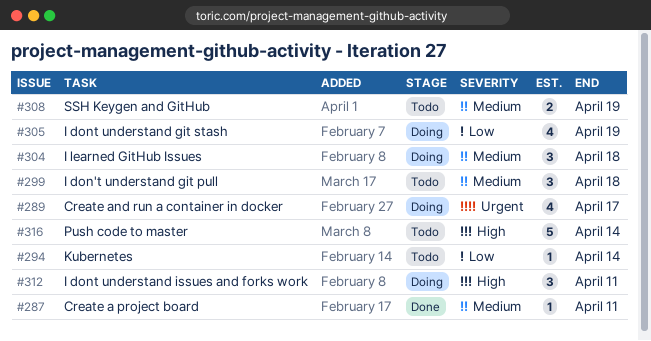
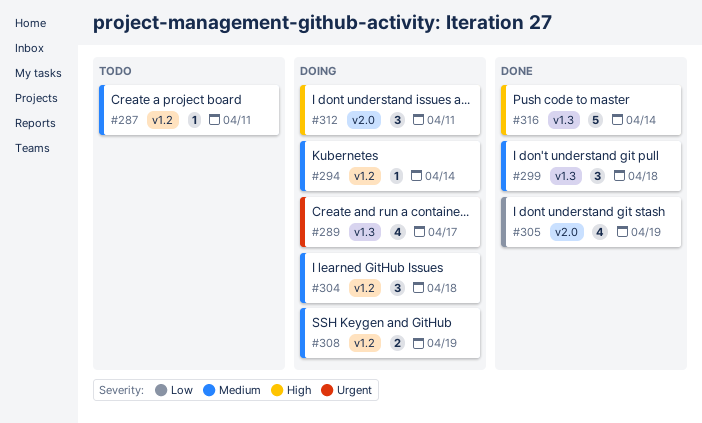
#287, status: Done -> Todo
#294, status: Todo -> Doing
#294, priority: Low -> Medium
#299, status: Todo -> Done
#305, status: Doing -> Done
#308, status: Todo -> Doing
#316, status: Todo -> Done

